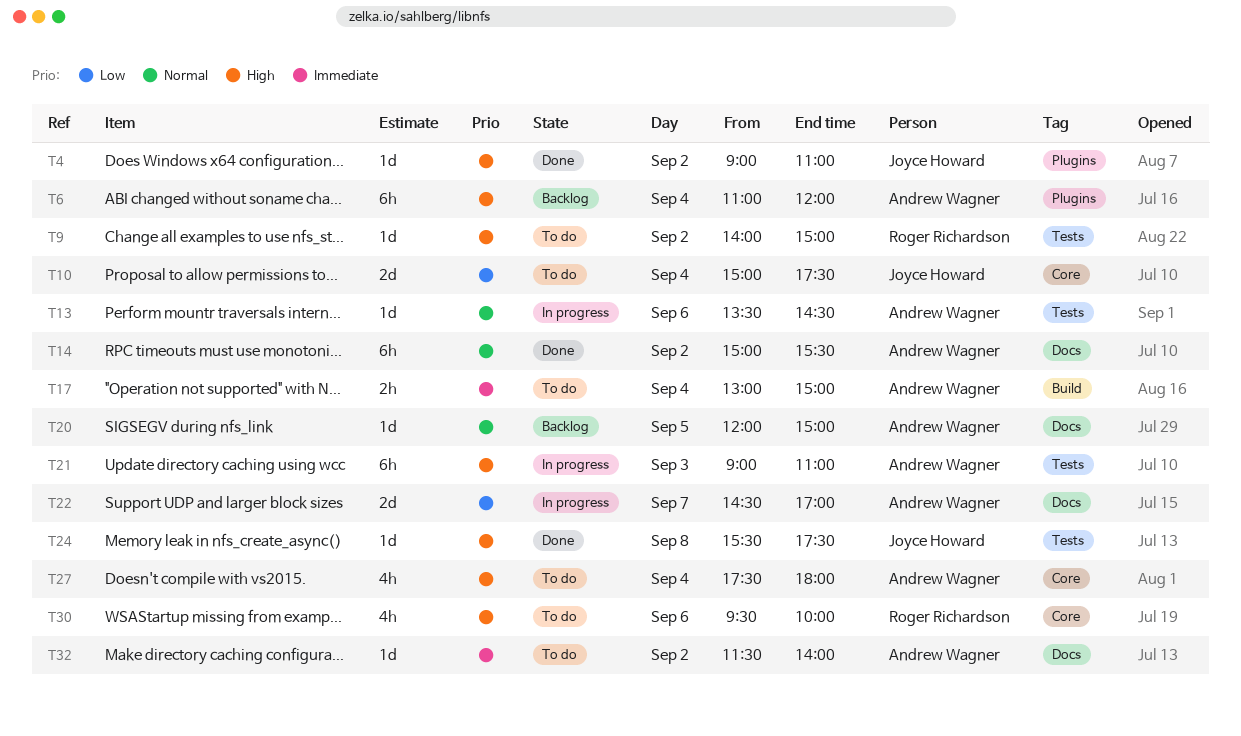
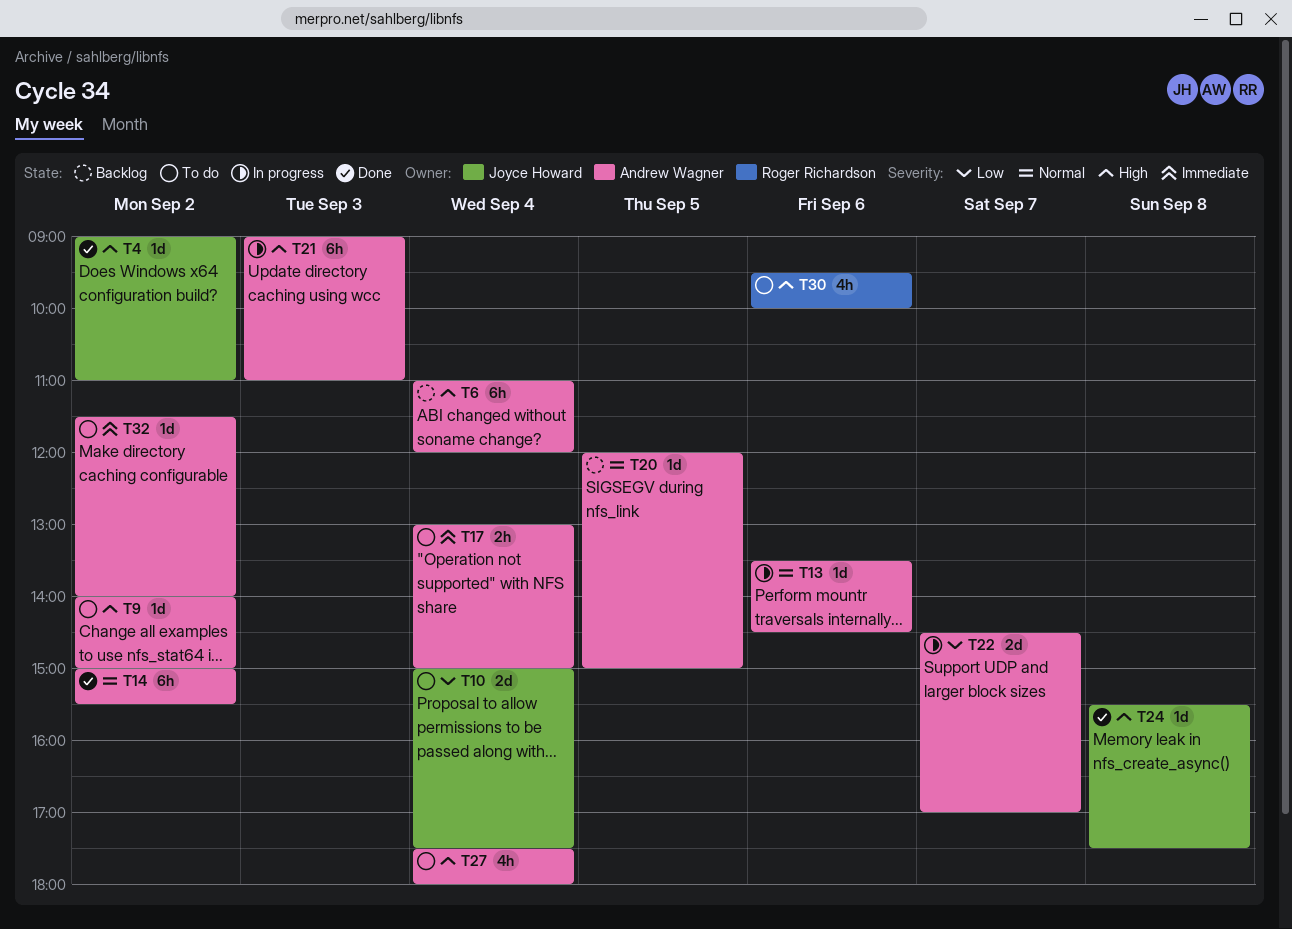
T9, owner: Roger Richardson -> Andrew Wagner

